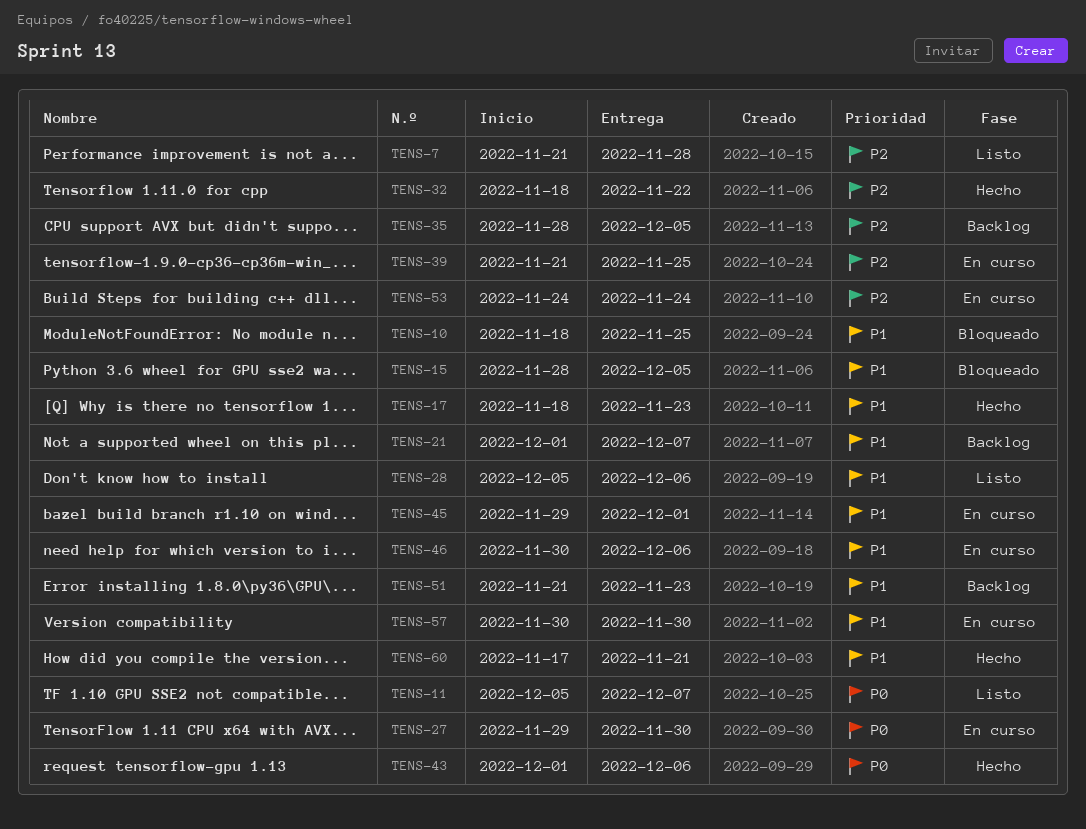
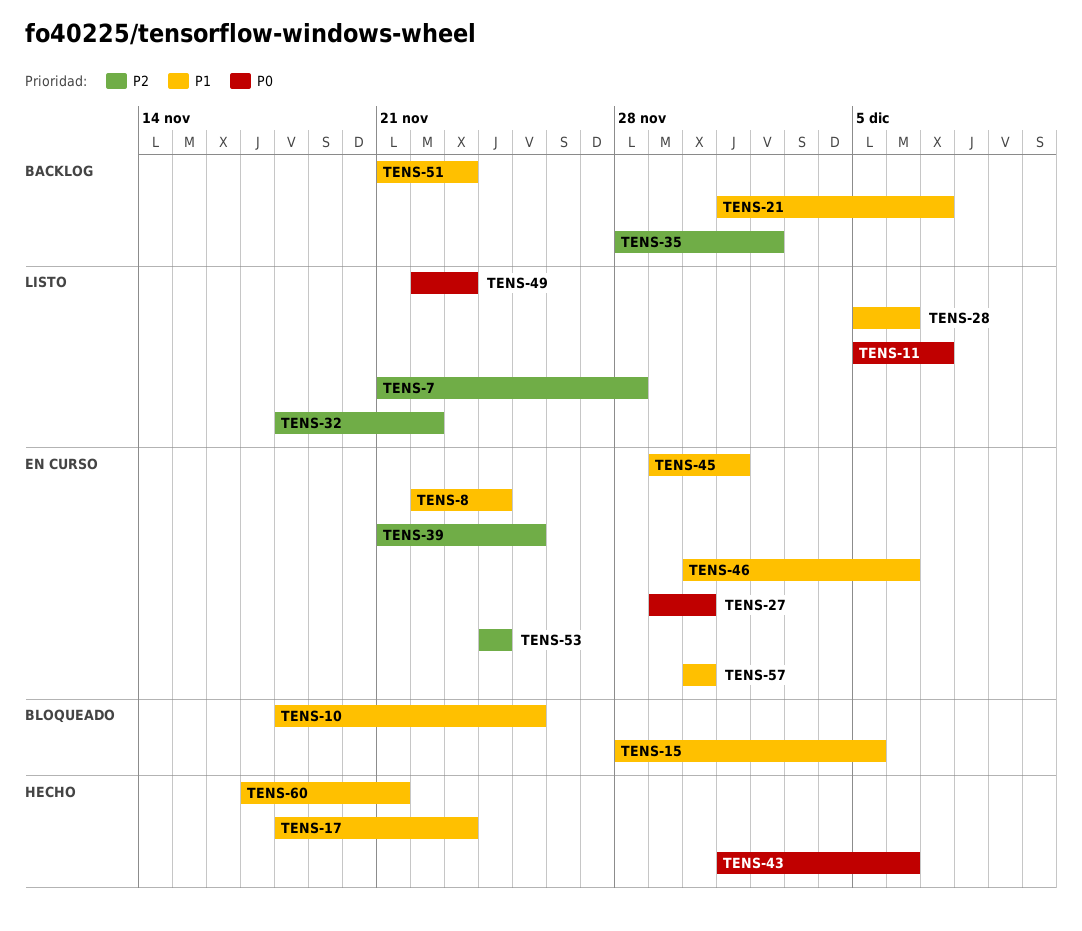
TENS-8: none -> present
TENS-32, status: Hecho -> Listo
TENS-35, due: Dec 5 -> Dec 2
TENS-49: none -> present

